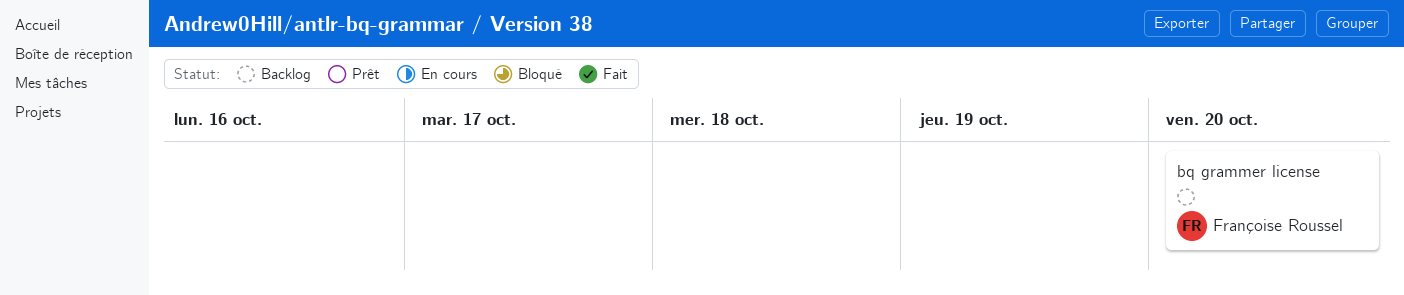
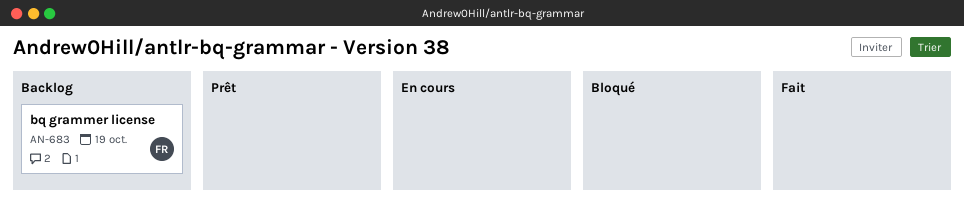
bq grammer license, due: Oct 20 -> Oct 19

